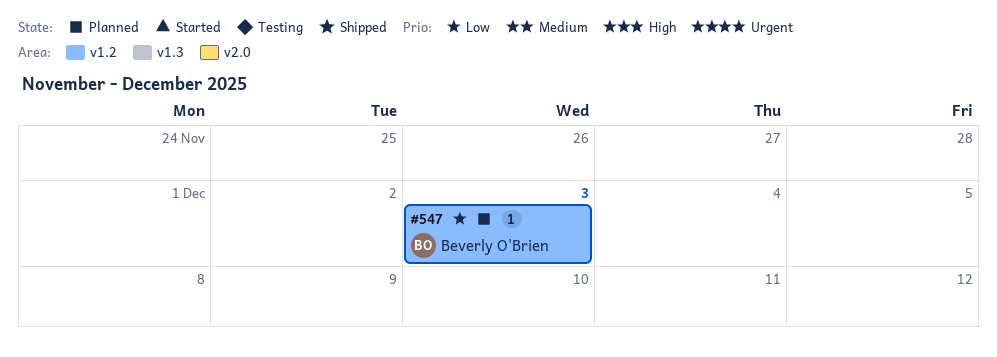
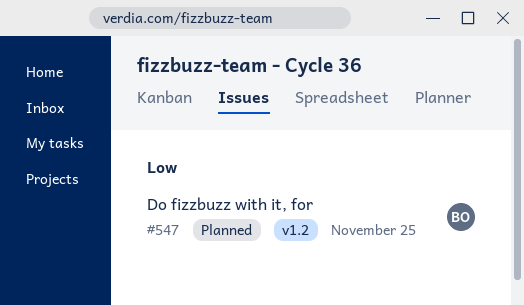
#547, due: Dec 3 -> Nov 25

